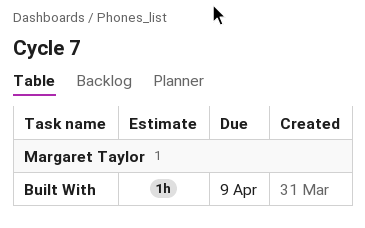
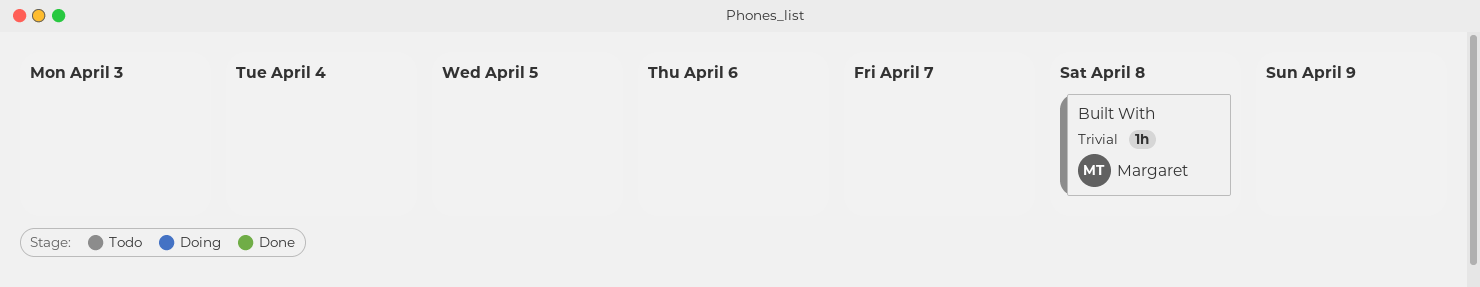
Built With, due: Apr 9 -> Apr 8

